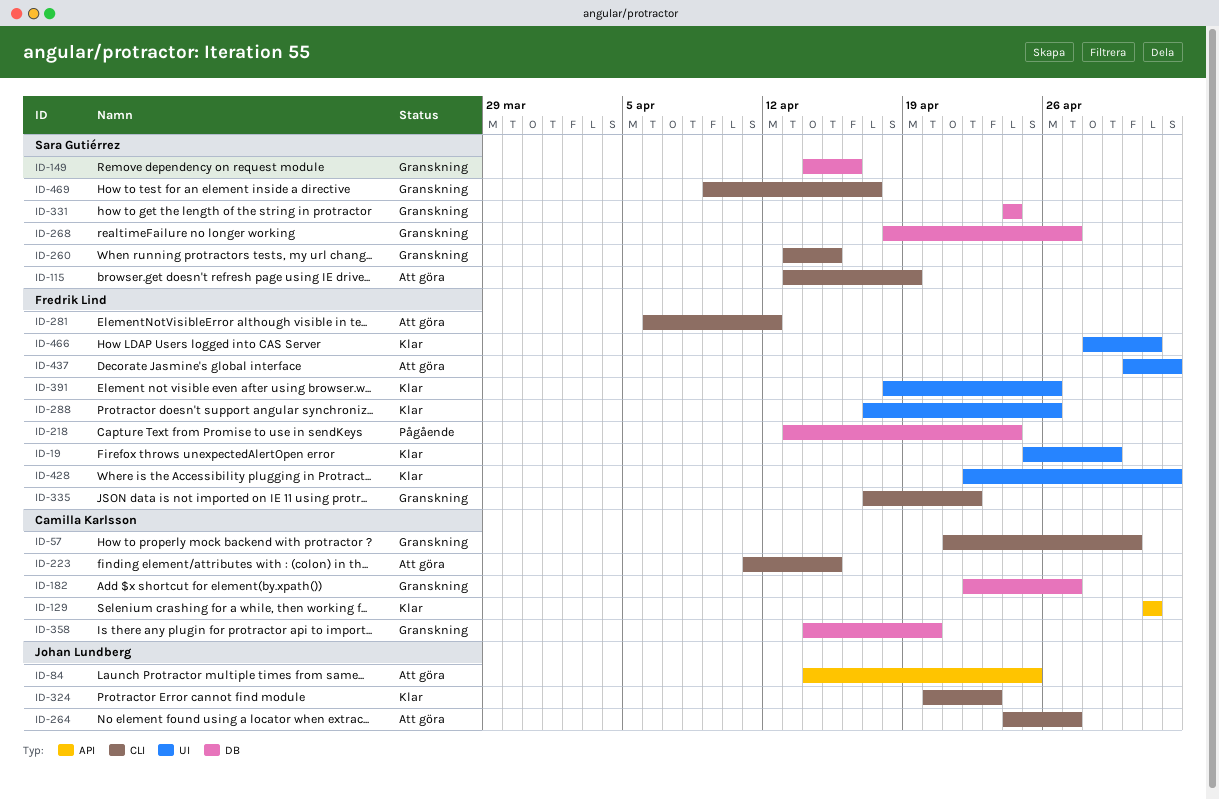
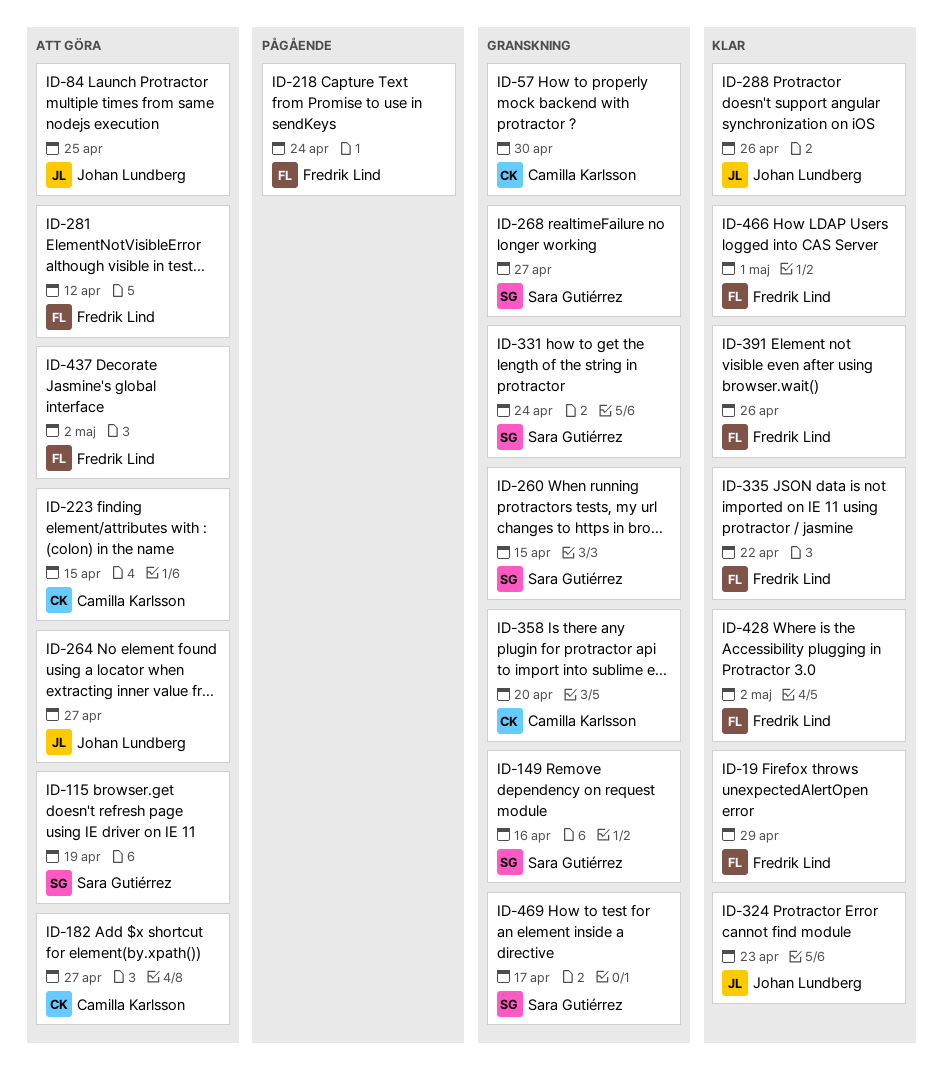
ID-129: present -> none
ID-182, status: Granskning -> Att göra
ID-288, owner: Fredrik Lind -> Johan Lundberg
ID-335, status: Granskning -> Klar

